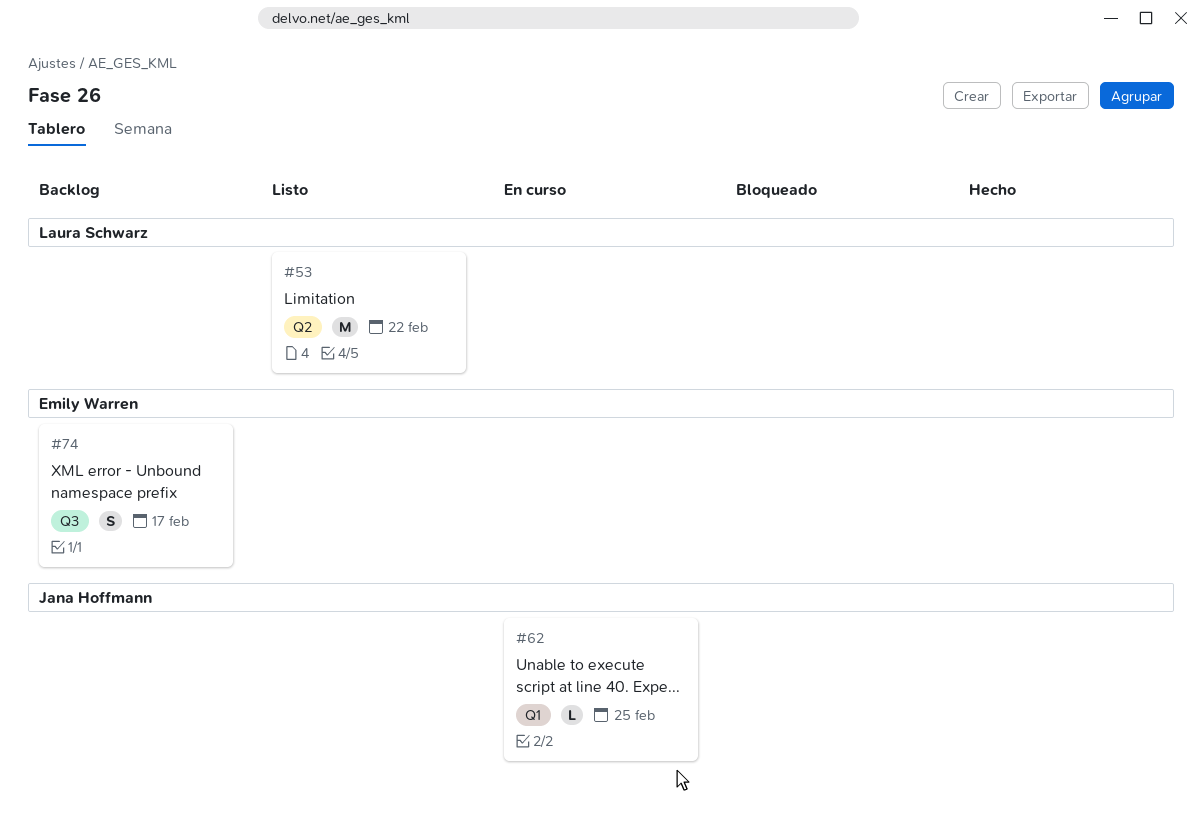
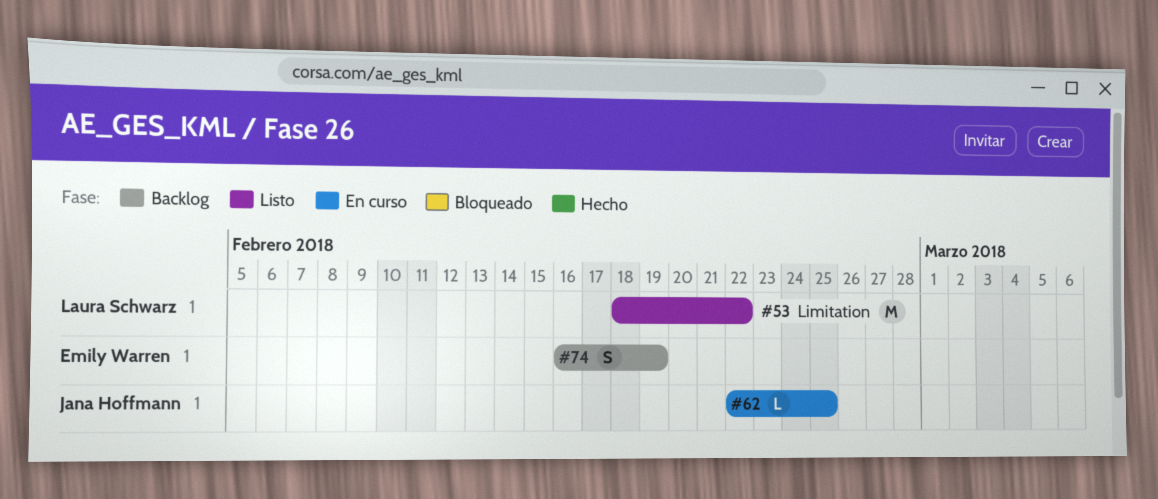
#74, due: Feb 17 -> Feb 19

